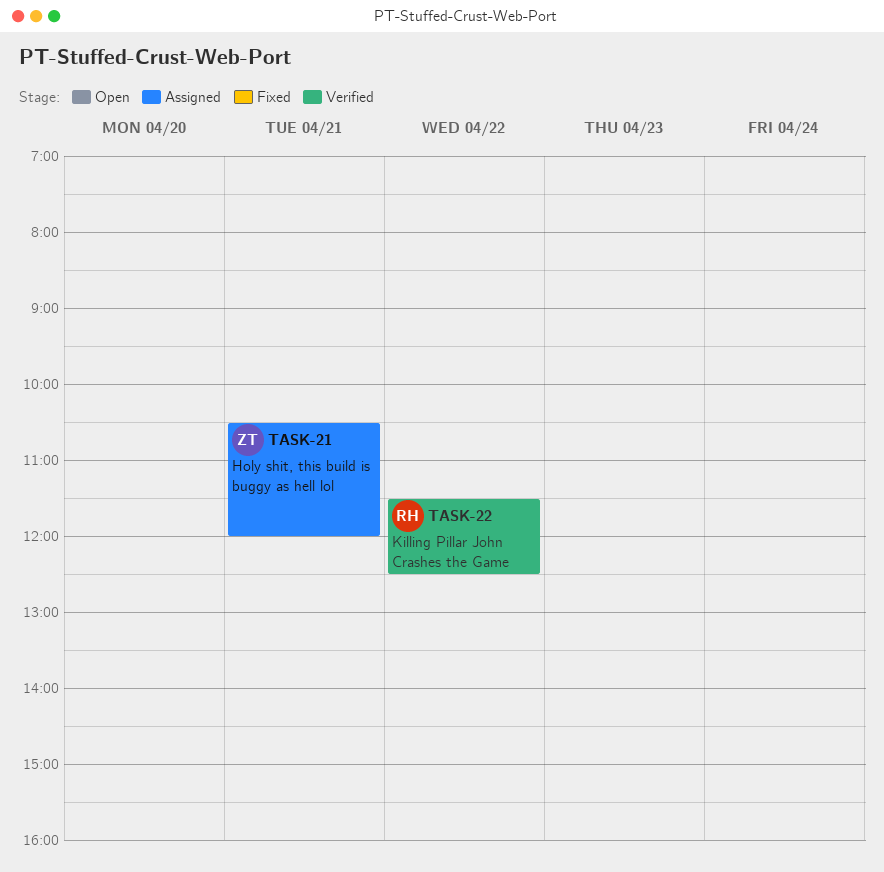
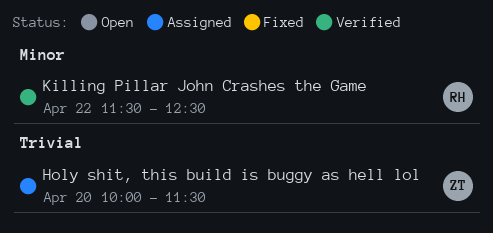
Holy shit, this build is buggy as hell lol, day: Apr 21 -> Apr 20
Holy shit, this build is buggy as hell lol, begins: 10:30 -> 10:00
Holy shit, this build is buggy as hell lol, ends: 12:00 -> 11:30

